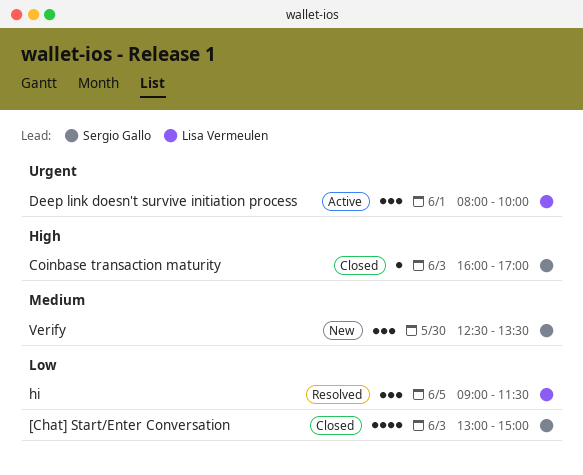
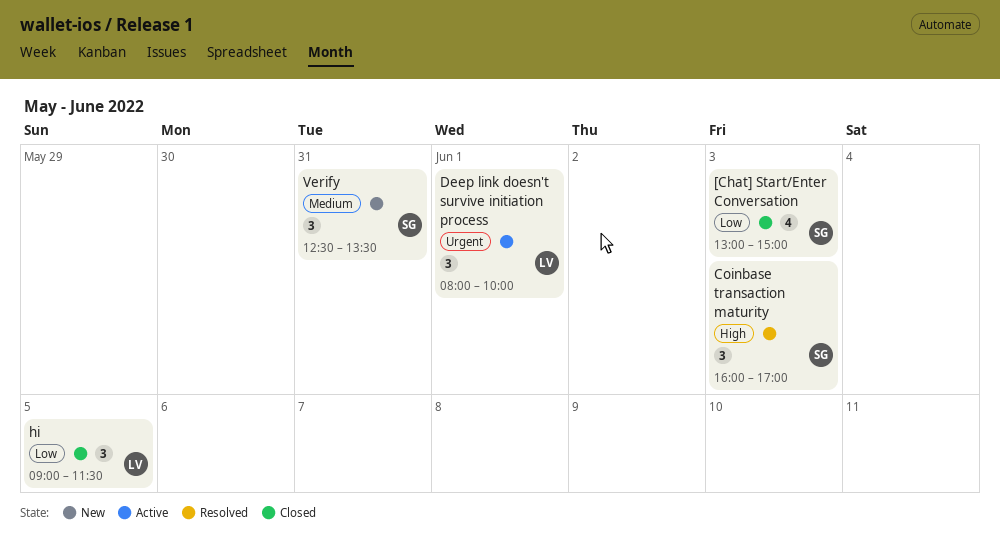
Coinbase transaction maturity, status: Closed -> Resolved
Coinbase transaction maturity, estimate: 1 -> 3
hi, status: Resolved -> Closed
Verify, day: May 30 -> May 31

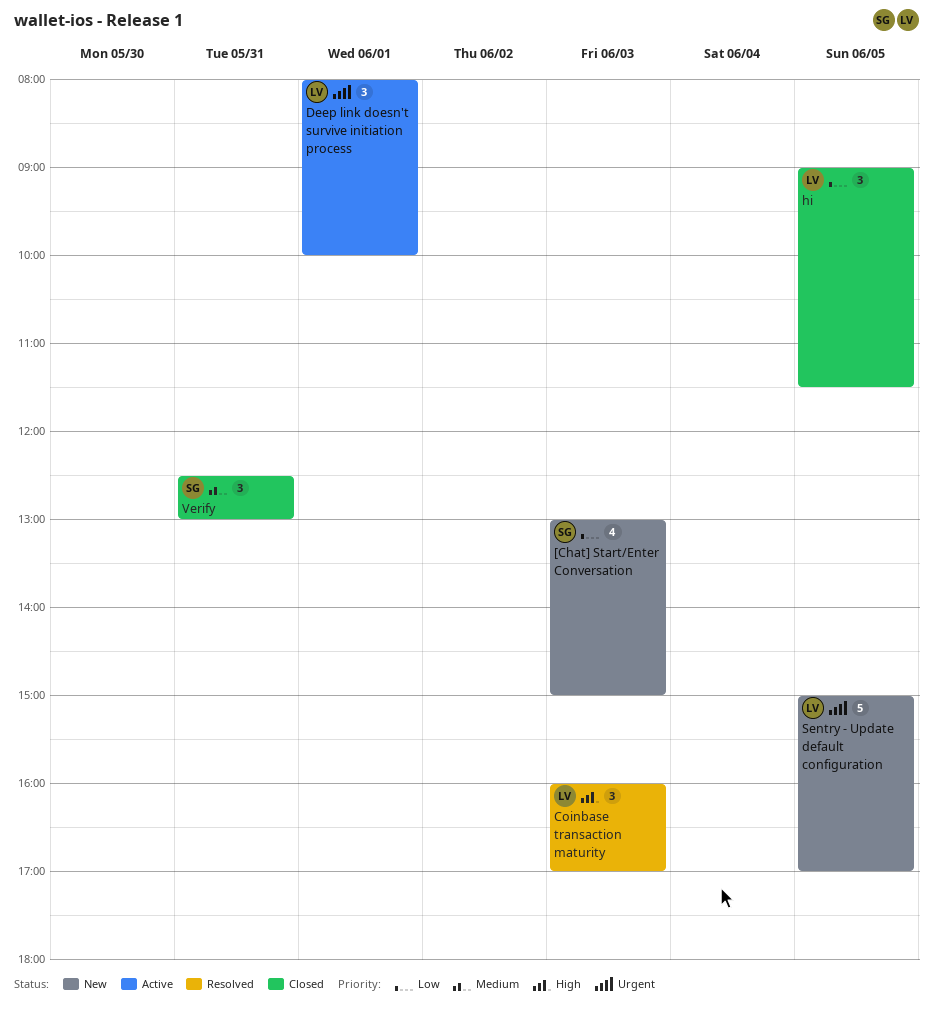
[Chat] Start/Enter Conversation, status: Closed -> New
Coinbase transaction maturity, owner: SG -> LV
Sentry - Update default configuration: none -> present
Verify, status: New -> Closed
Verify, ends: 13:30 -> 13:00

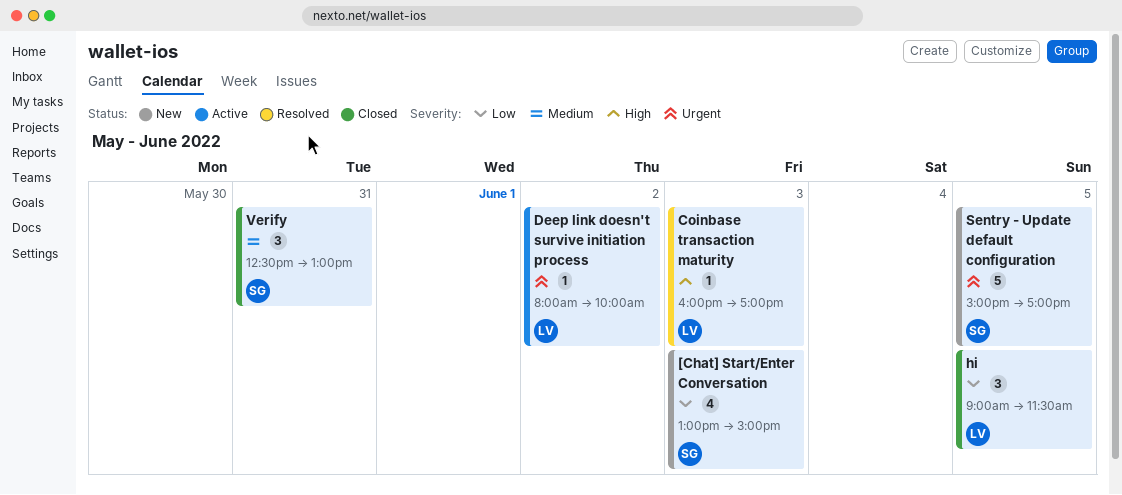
Coinbase transaction maturity, estimate: 3 -> 1
Deep link doesn't survive initiation process, estimate: 3 -> 1
Deep link doesn't survive initiation process, day: Jun 1 -> Jun 2
Sentry - Update default configuration, owner: LV -> SG

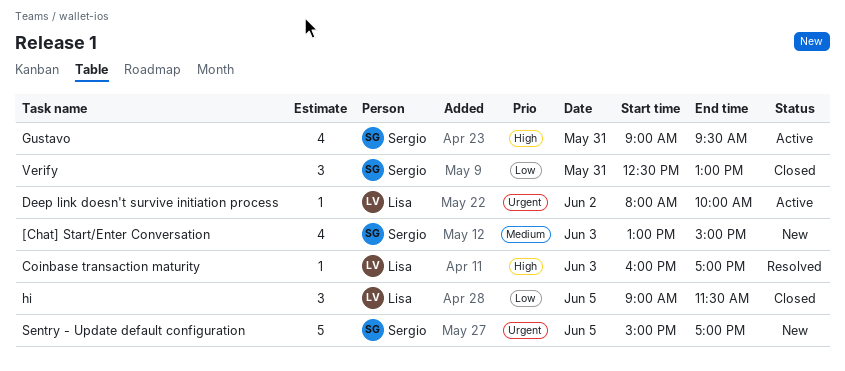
[Chat] Start/Enter Conversation, priority: Low -> Medium
Gustavo: none -> present
Verify, priority: Medium -> Low

